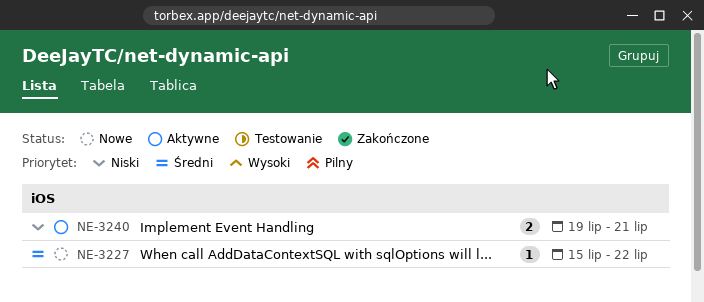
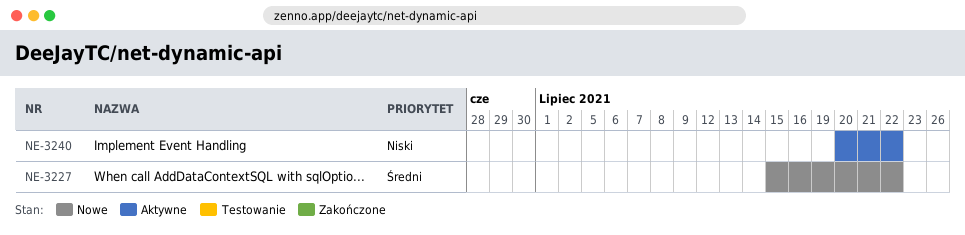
NE-3240, start: Jul 19 -> Jul 20
NE-3240, due: Jul 21 -> Jul 22

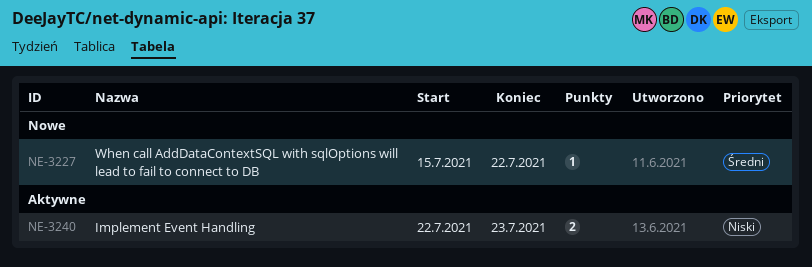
NE-3240, start: Jul 20 -> Jul 22
NE-3240, due: Jul 22 -> Jul 23

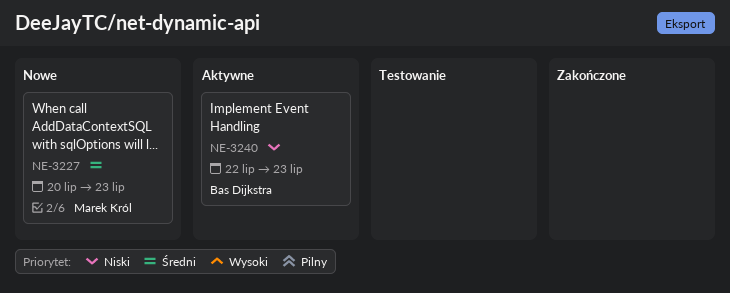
NE-3227, start: Jul 15 -> Jul 20
NE-3227, due: Jul 22 -> Jul 23

